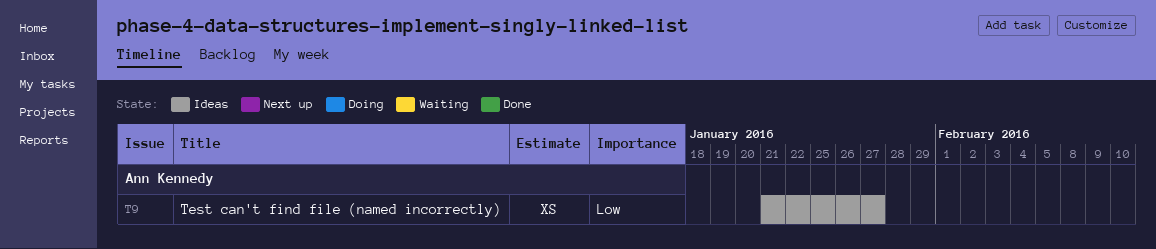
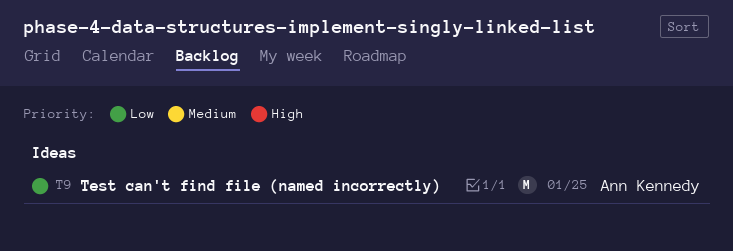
T9, estimate: XS -> M
T9, due: Jan 27 -> Jan 25

